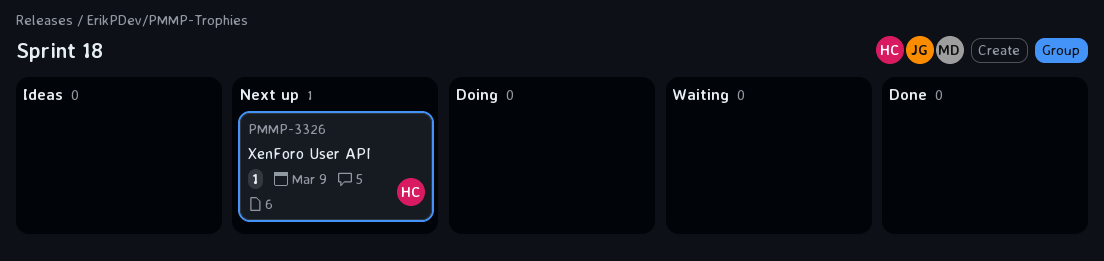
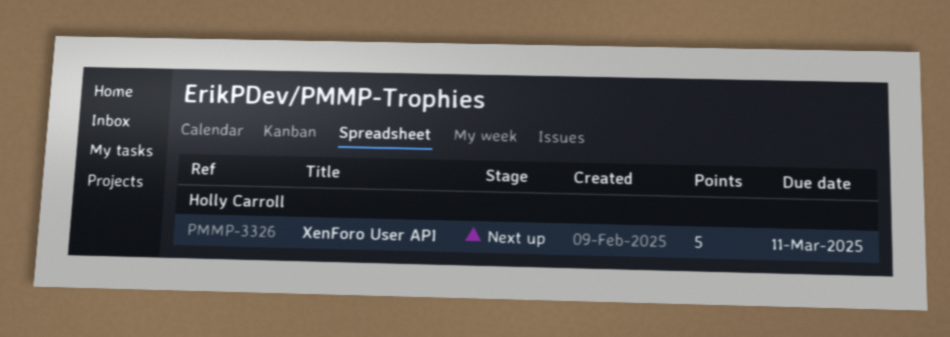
PMMP-3326, estimate: 1 -> 5
PMMP-3326, due: Mar 9 -> Mar 11

